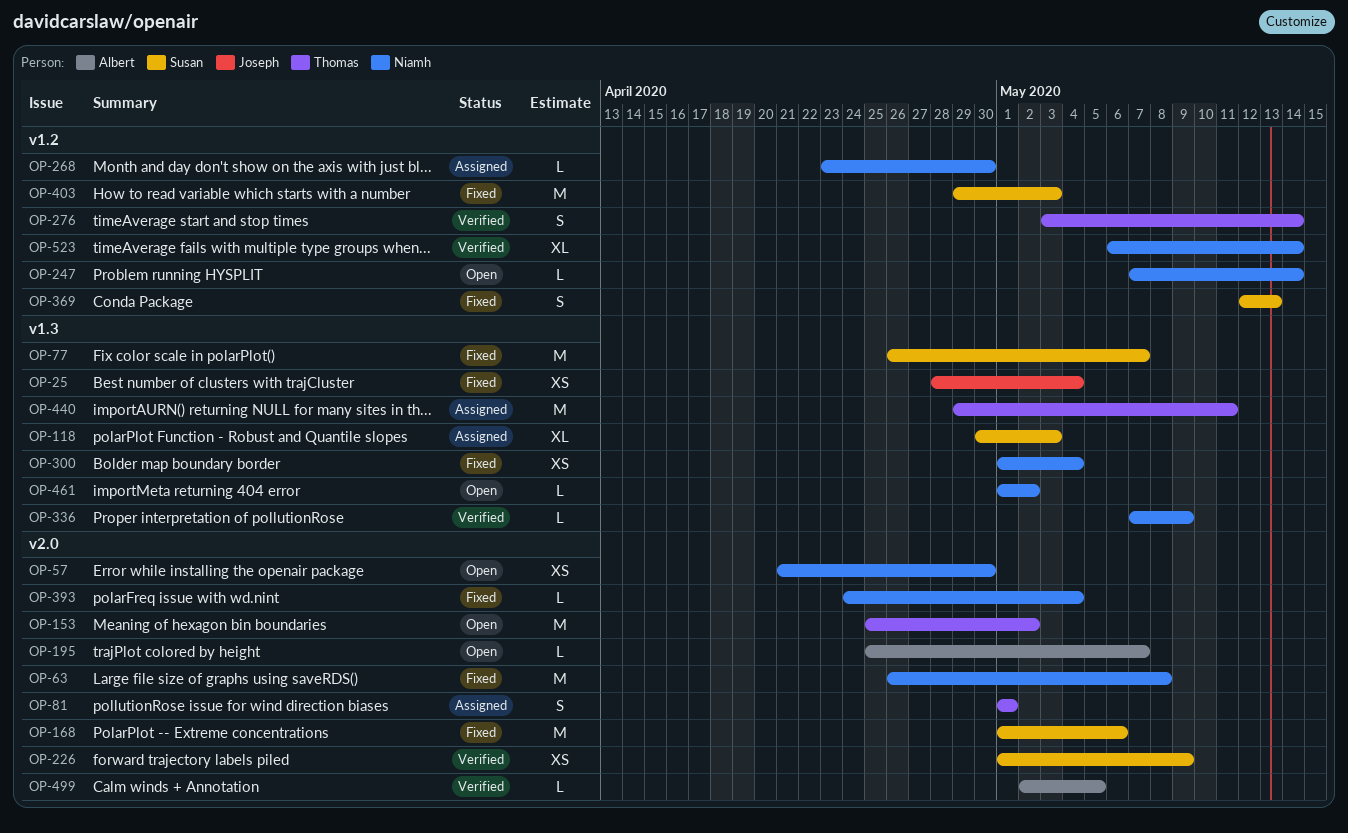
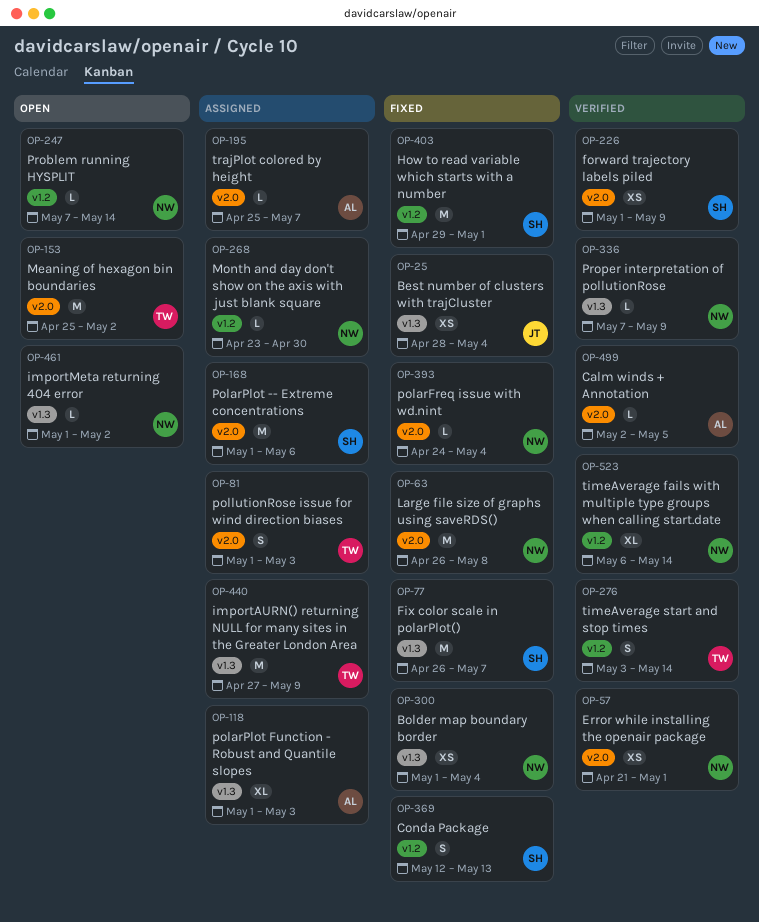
OP-57, status: Open -> Verified
OP-57, due: Apr 30 -> May 1
OP-81, due: May 1 -> May 3
OP-118, owner: Susan -> Albert
OP-118, start: Apr 30 -> May 1
OP-168, status: Fixed -> Assigned
OP-195, status: Open -> Assigned
OP-403, due: May 3 -> May 1
OP-440, start: Apr 29 -> Apr 27
OP-440, due: May 11 -> May 9

